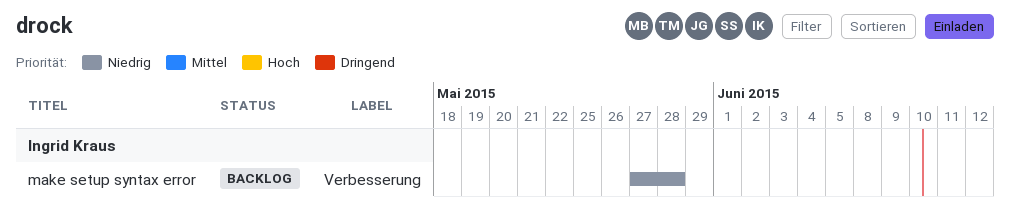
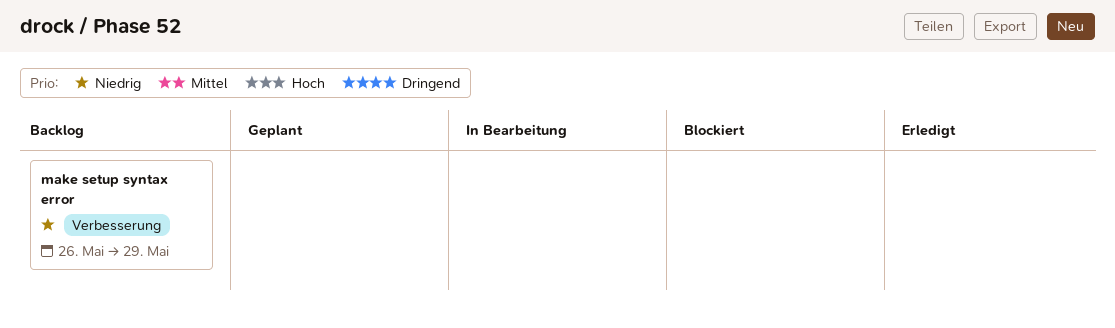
make setup syntax error, start: May 27 -> May 26
make setup syntax error, due: May 28 -> May 29

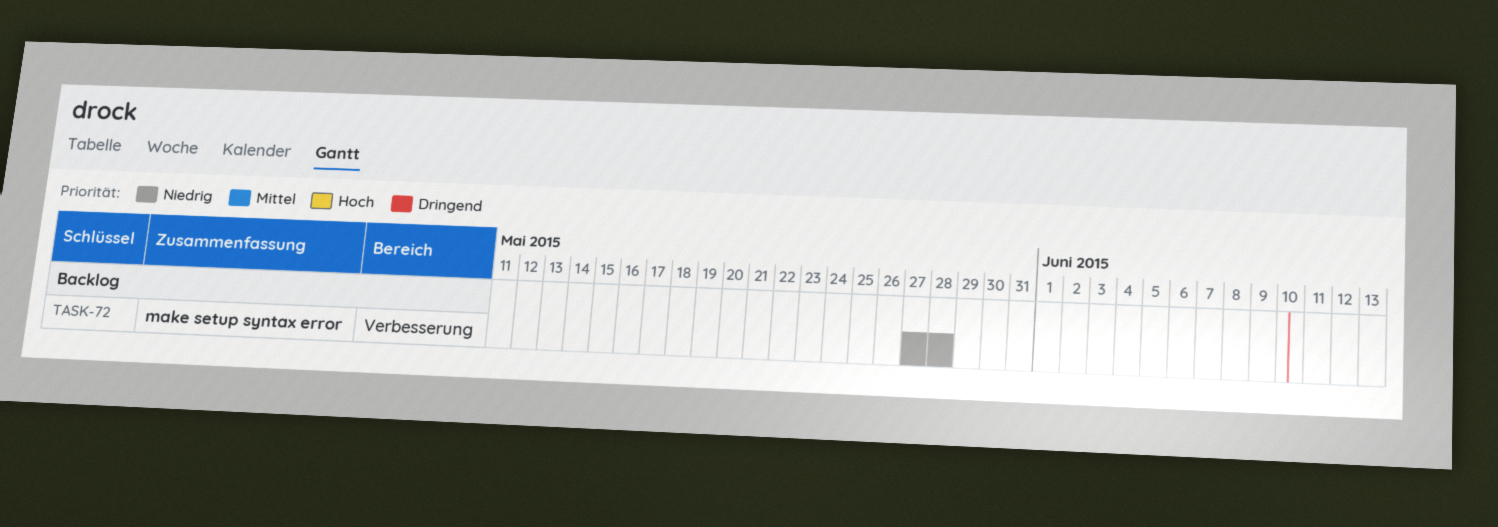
make setup syntax error, start: May 26 -> May 27
make setup syntax error, due: May 29 -> May 28

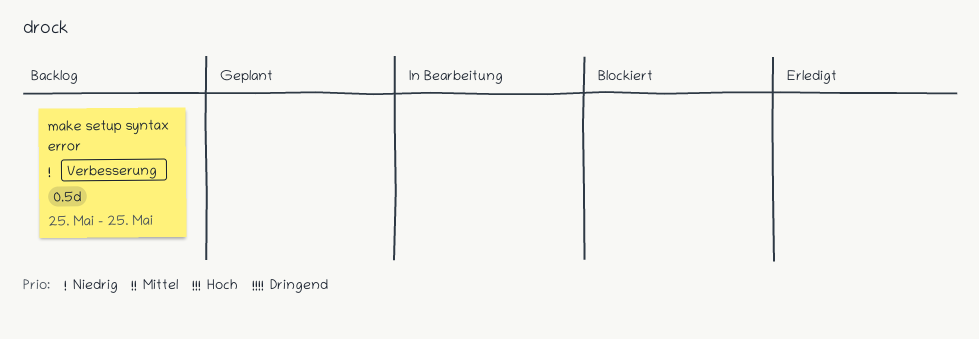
make setup syntax error, start: May 27 -> May 25
make setup syntax error, due: May 28 -> May 25

